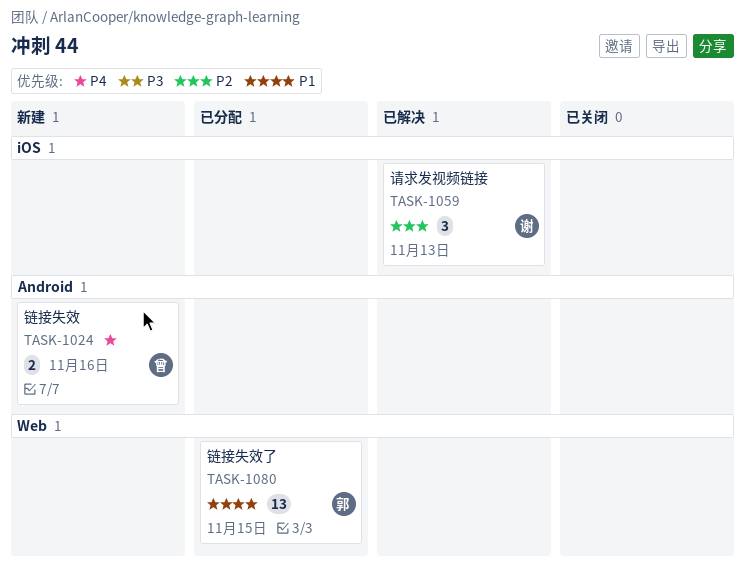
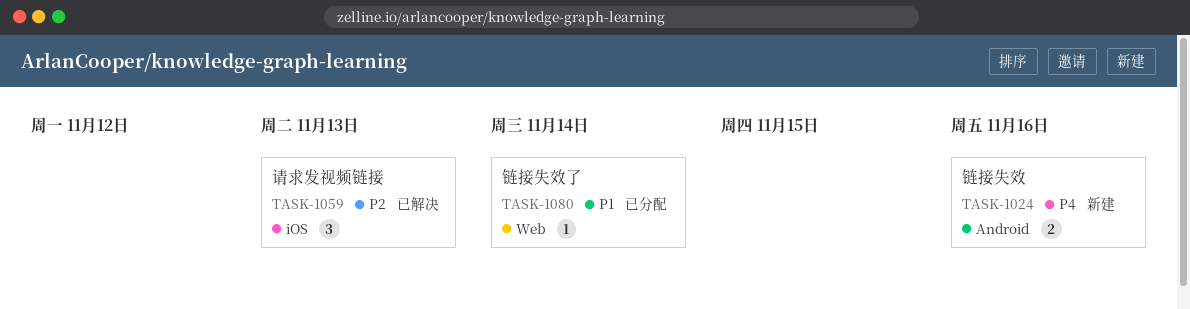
TASK-1080, estimate: 13 -> 1
TASK-1080, due: Nov 15 -> Nov 14

